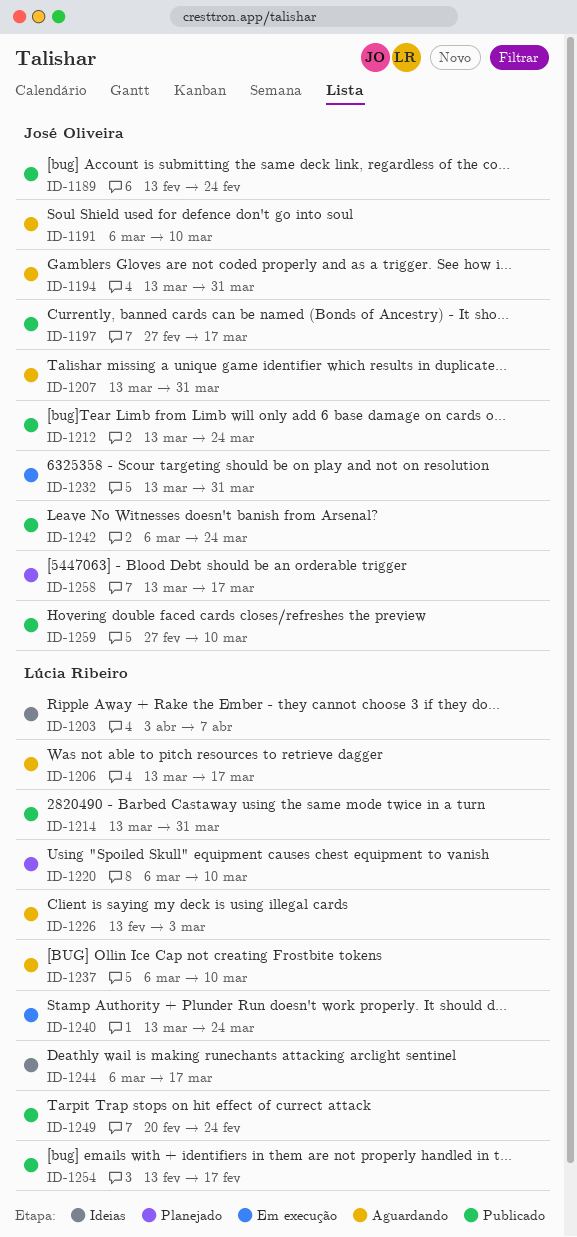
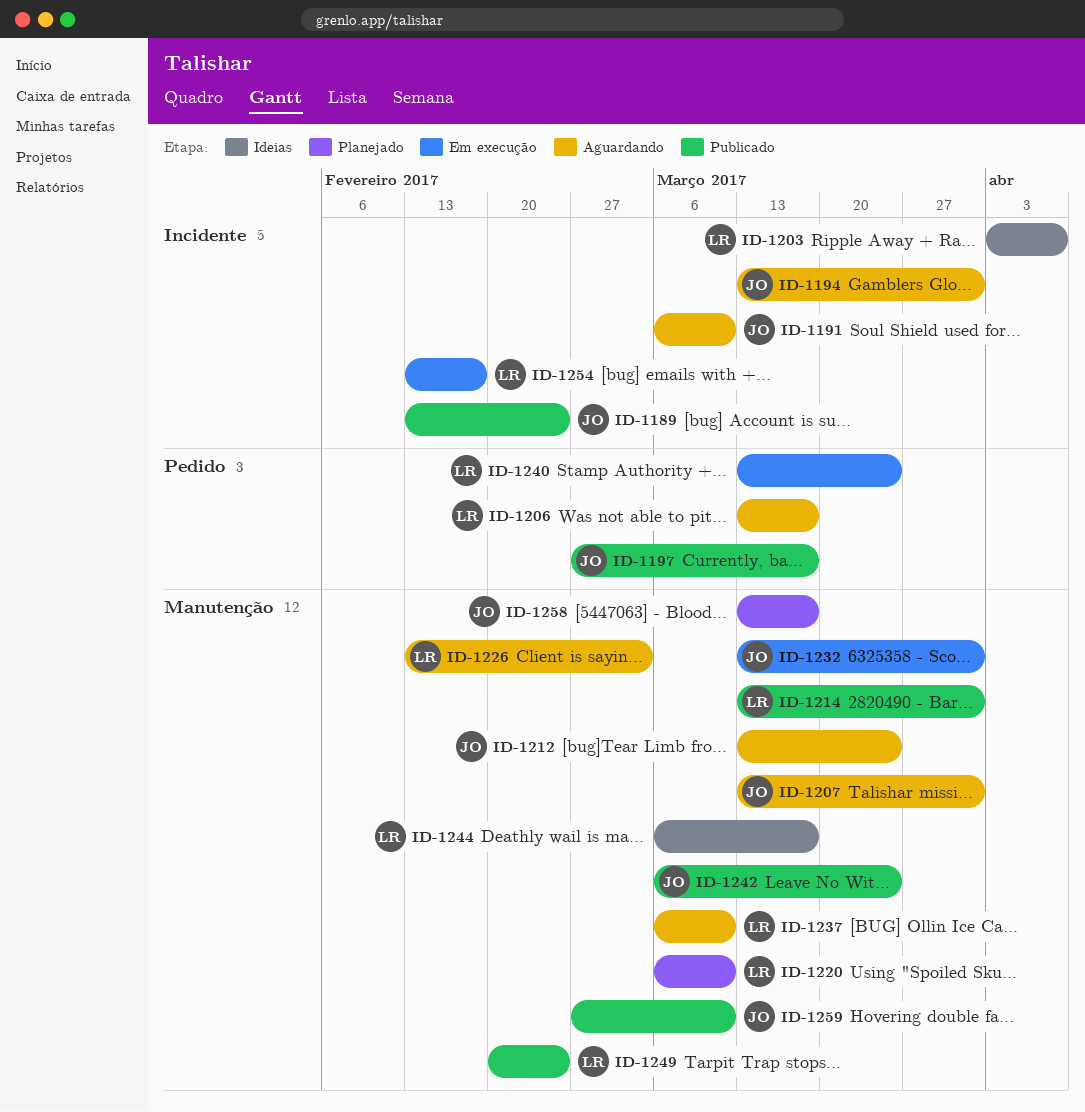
ID-1212, status: Publicado -> Aguardando
ID-1254, status: Publicado -> Em execução

